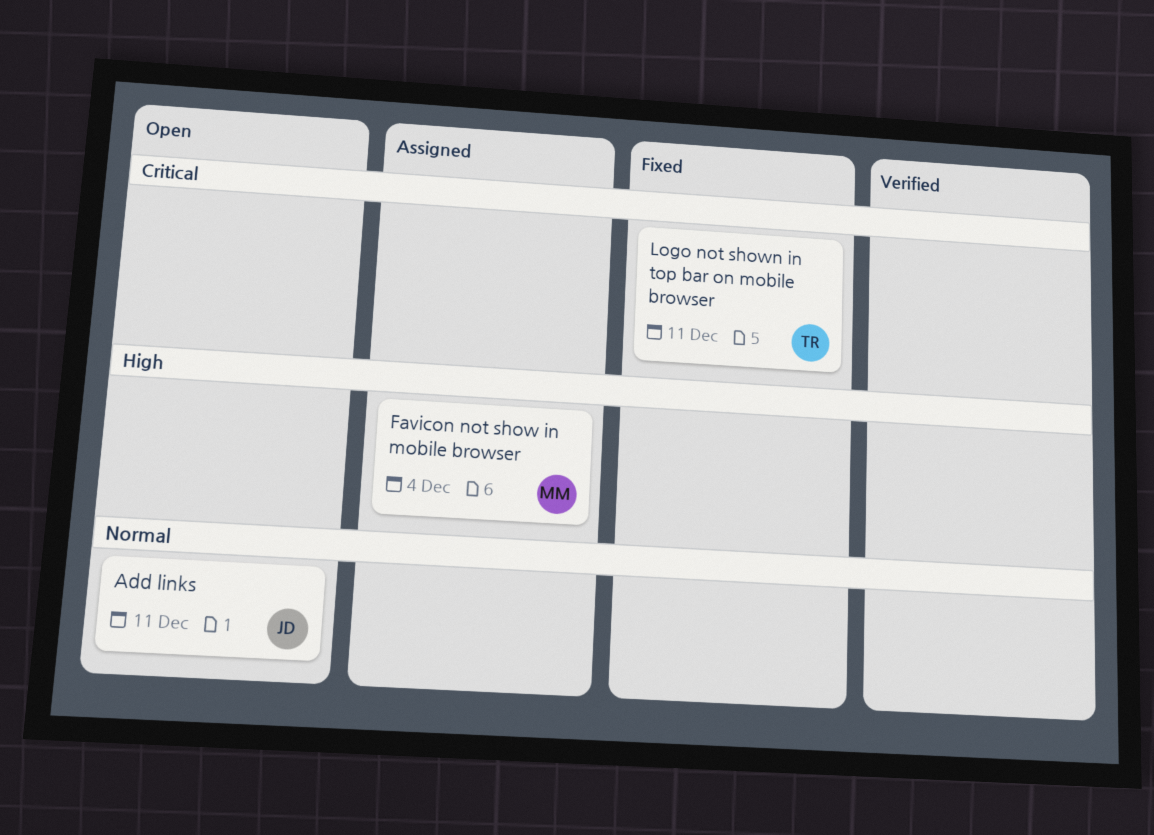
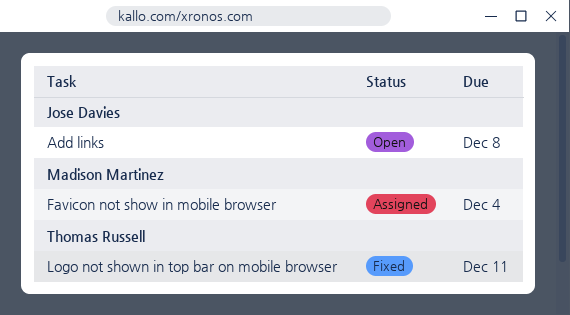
Add links, due: Dec 11 -> Dec 8

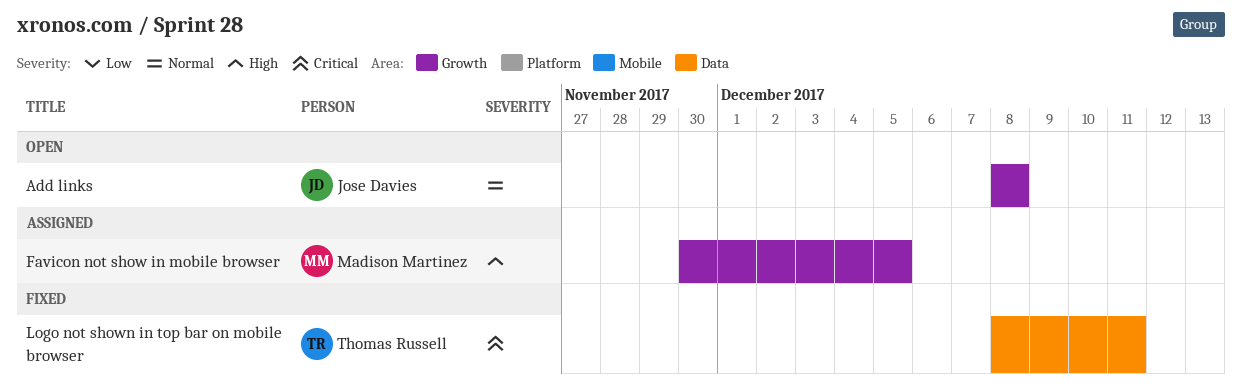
Favicon not show in mobile browser, due: Dec 4 -> Dec 5

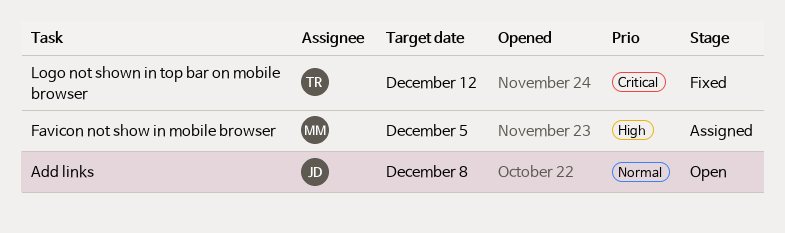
Logo not shown in top bar on mobile browser, due: Dec 11 -> Dec 12

